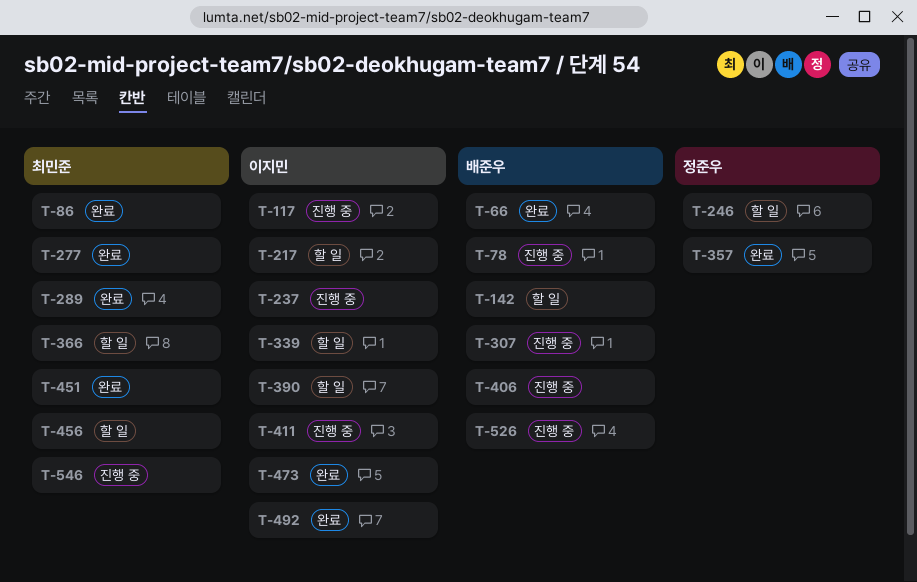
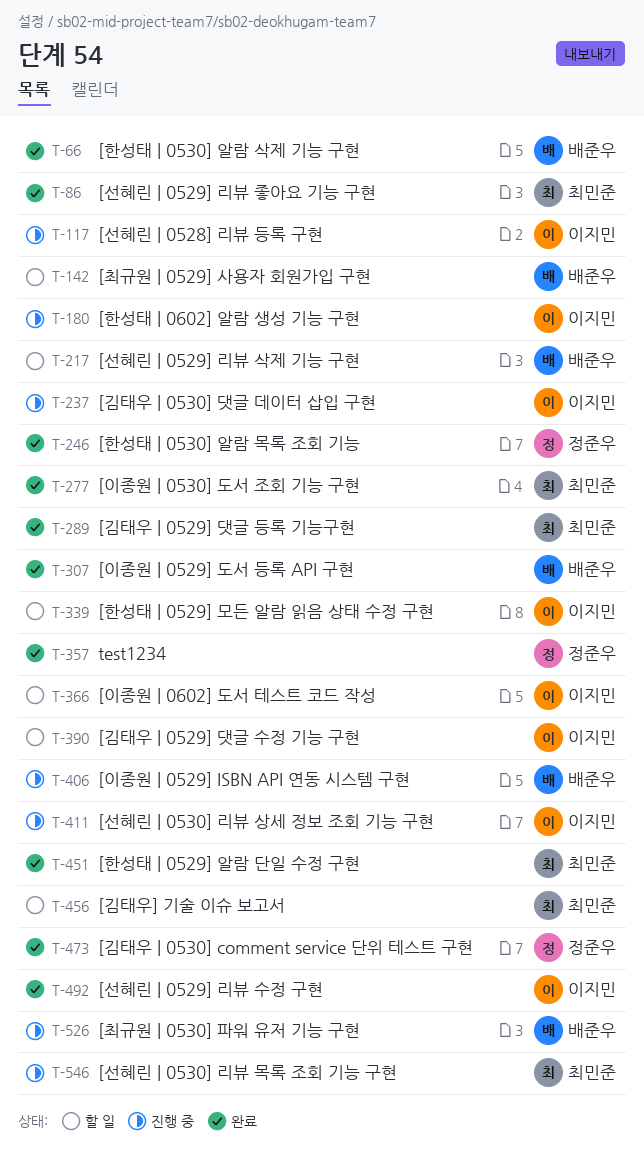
T-78: present -> none
T-180: none -> present
T-217, owner: 이지민 -> 배준우
T-246, status: 할 일 -> 완료
T-307, status: 진행 중 -> 완료
T-366, owner: 최민준 -> 이지민
T-473, owner: 이지민 -> 정준우

